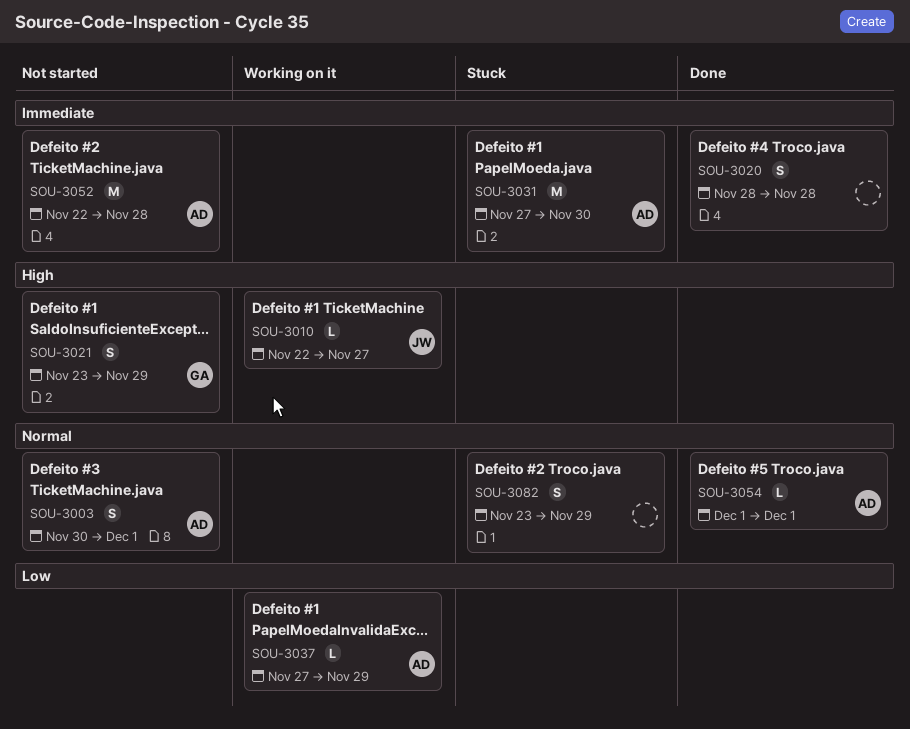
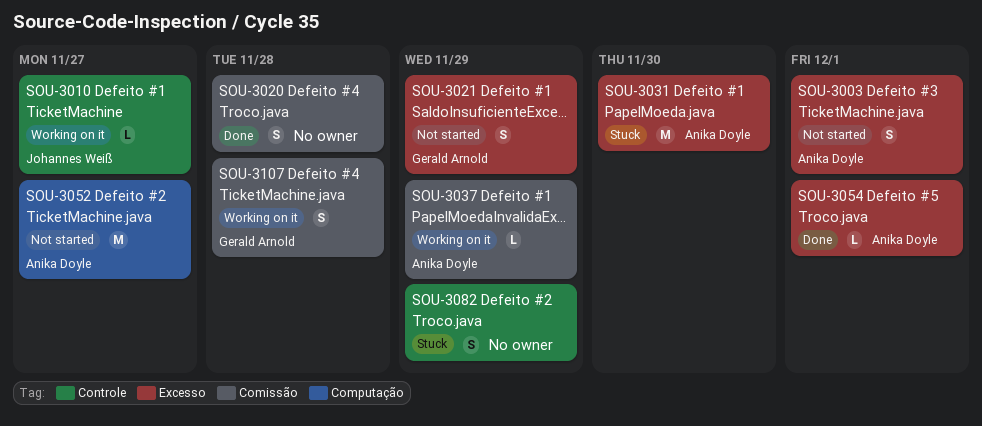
SOU-3052, due: Nov 28 -> Nov 27
SOU-3107: none -> present

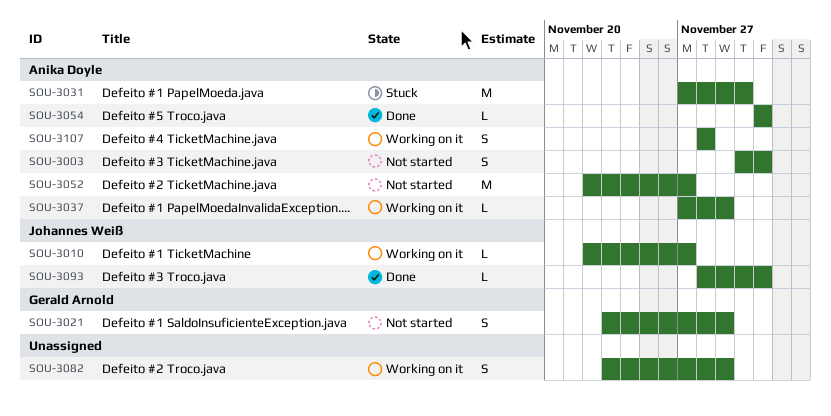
SOU-3020: present -> none
SOU-3082, status: Stuck -> Working on it
SOU-3093: none -> present
SOU-3107, owner: Gerald Arnold -> Anika Doyle

